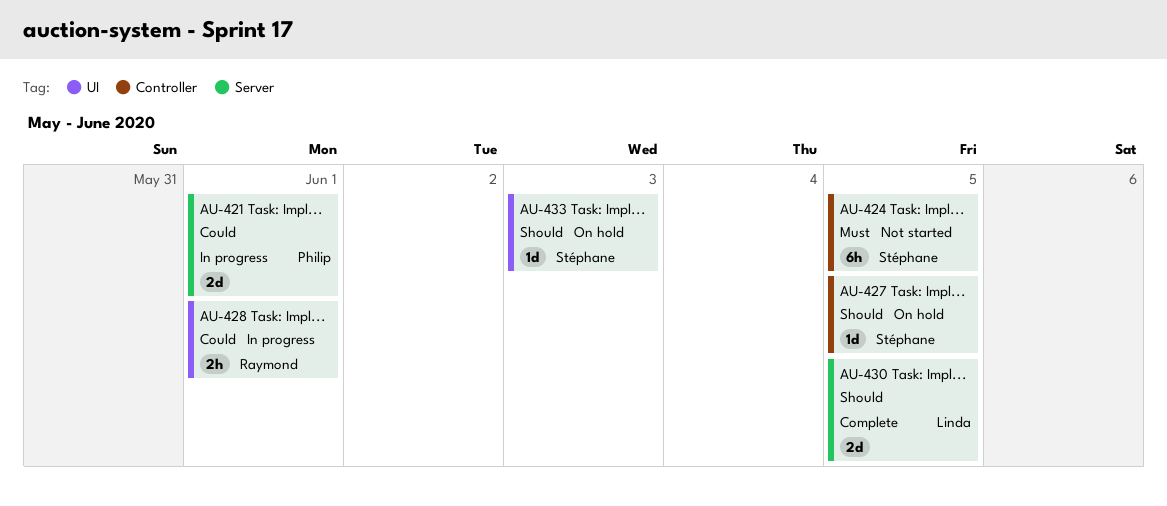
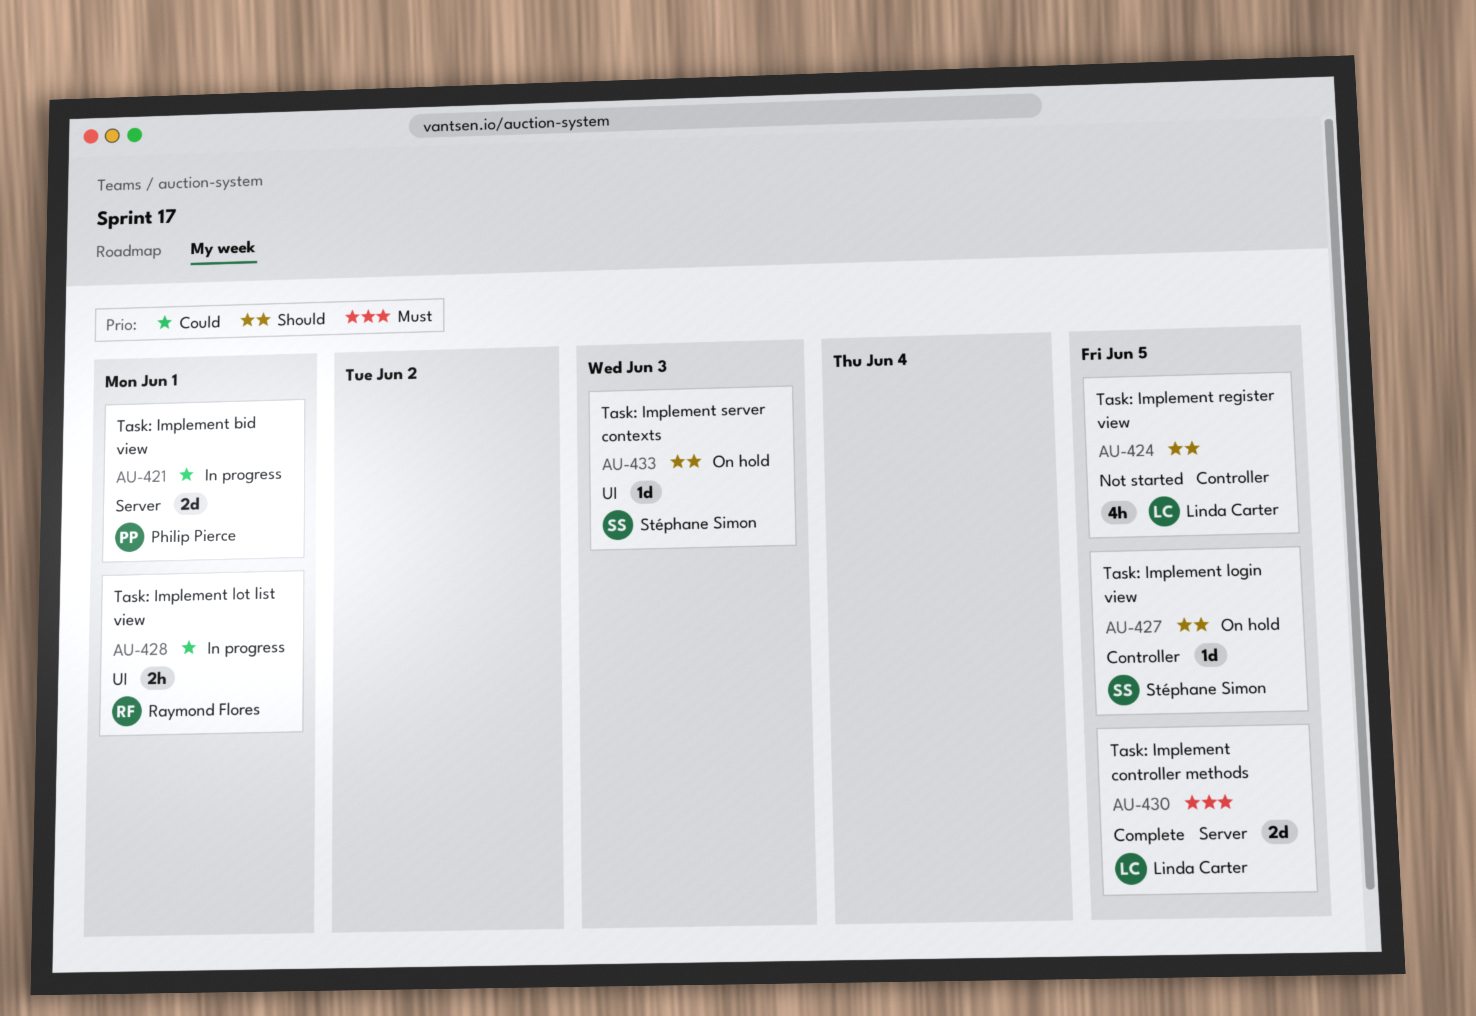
AU-424, owner: Stéphane Simon -> Linda Carter
AU-424, priority: Must -> Should
AU-424, estimate: 6h -> 4h
AU-430, priority: Should -> Must

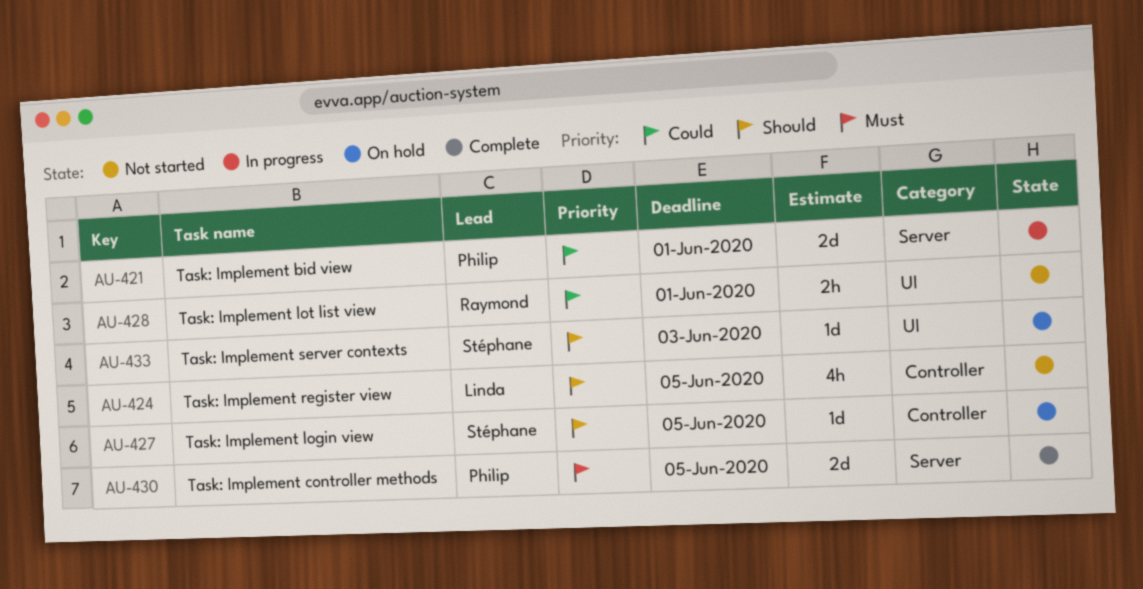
AU-428, status: In progress -> Not started
AU-430, owner: Linda Carter -> Philip Pierce

